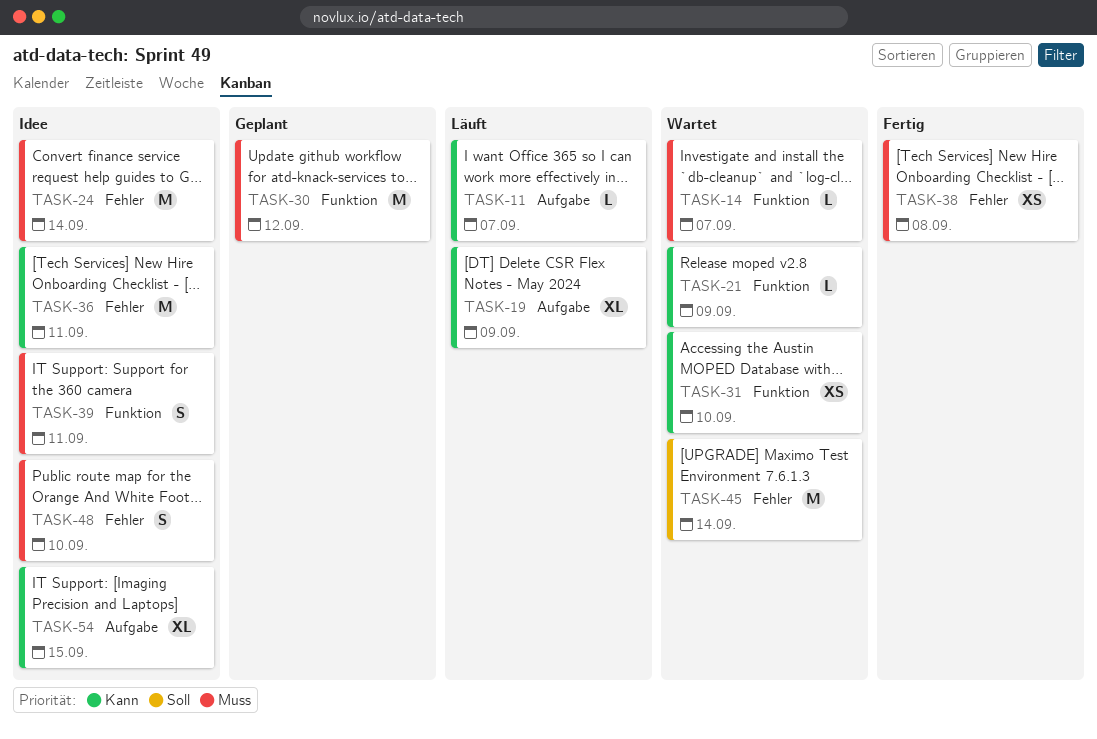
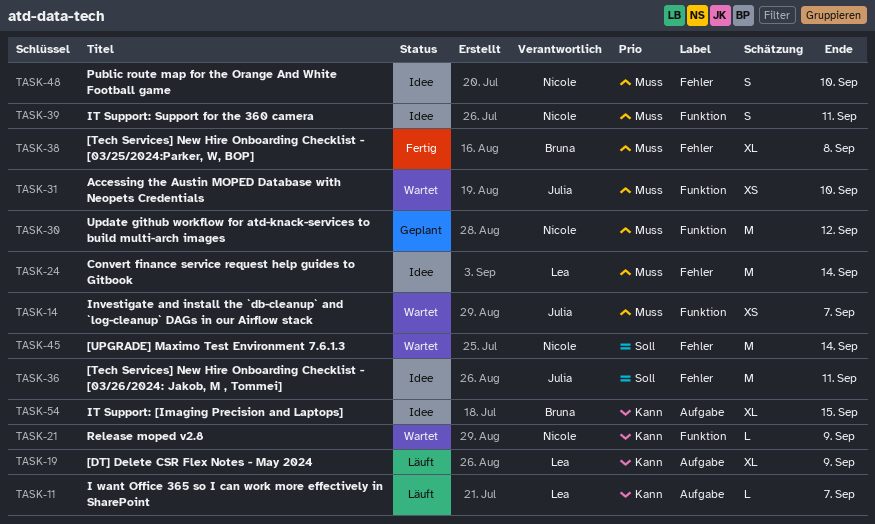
TASK-14, estimate: L -> XS
TASK-31, priority: Kann -> Muss
TASK-36, priority: Kann -> Soll
TASK-38, estimate: XS -> XL

